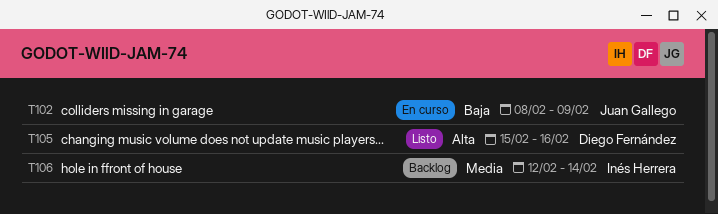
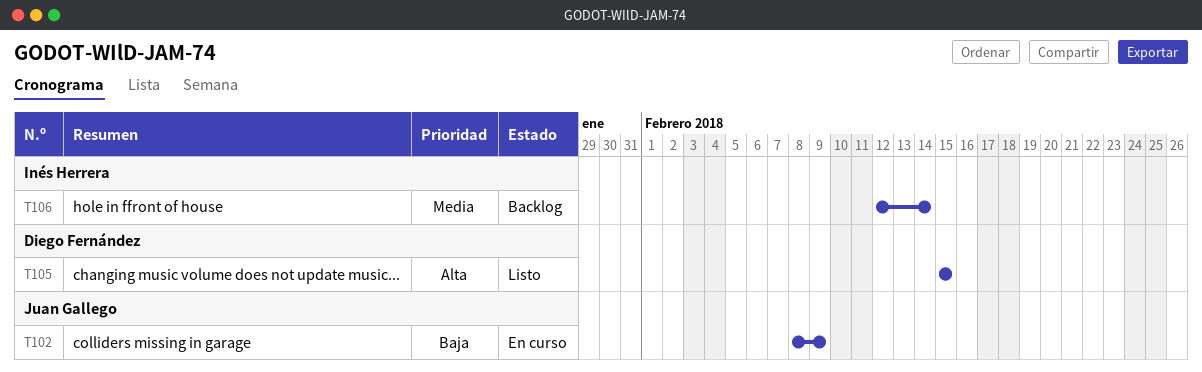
T105, due: Feb 16 -> Feb 15

